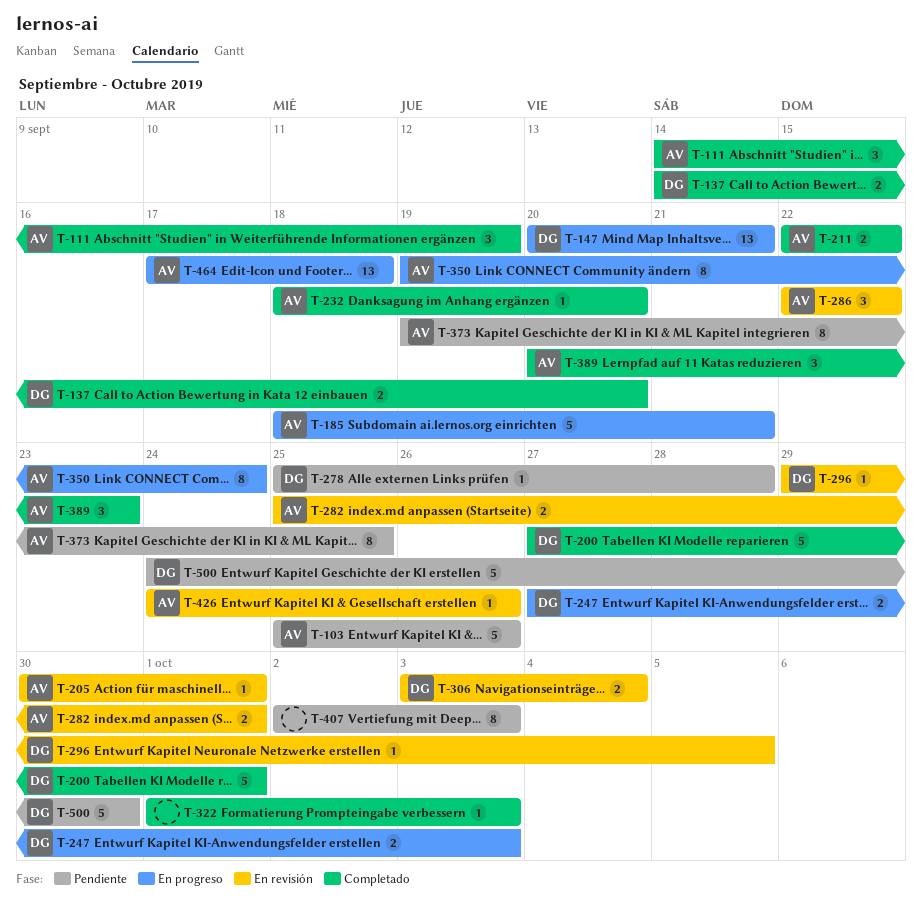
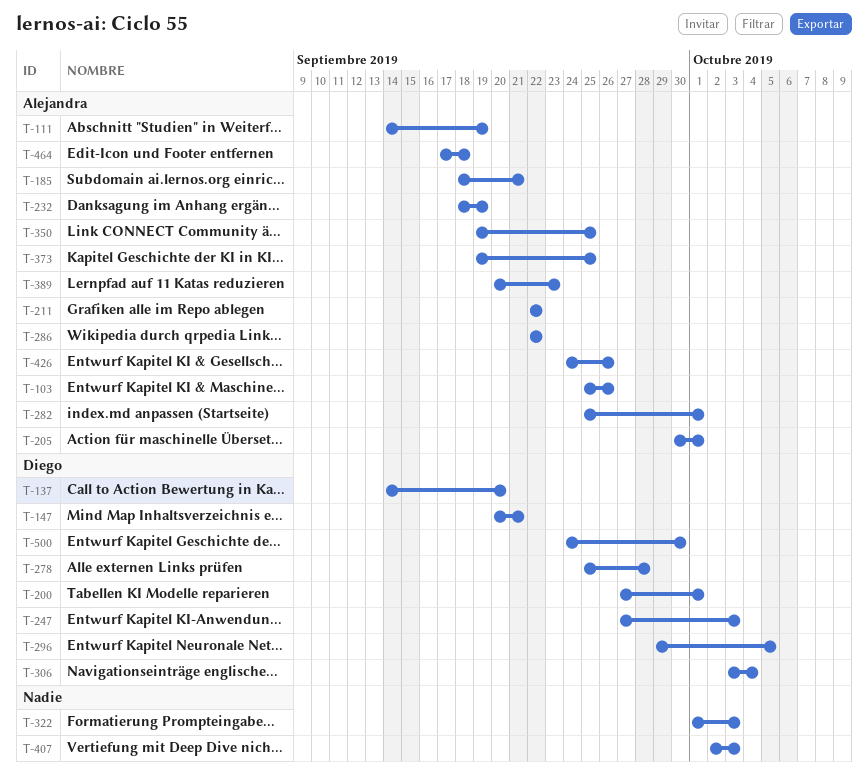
T-232, due: Sep 20 -> Sep 19
T-350, due: Sep 24 -> Sep 25

